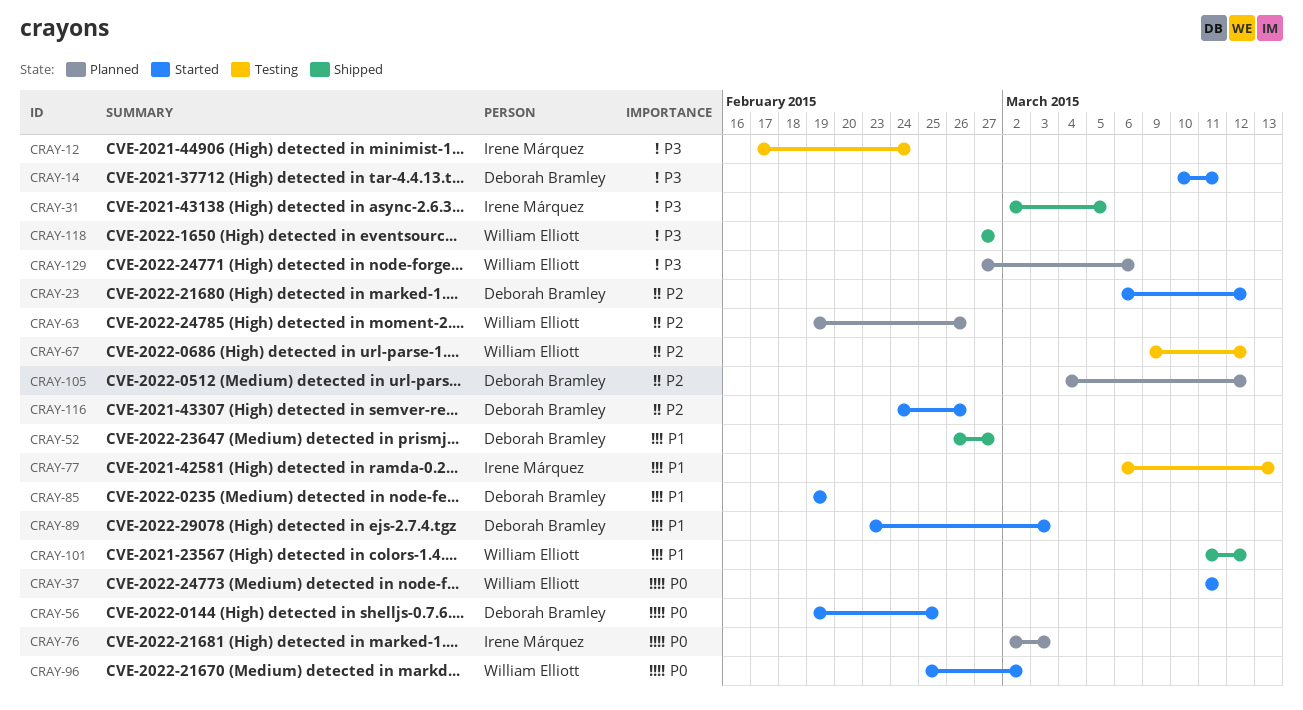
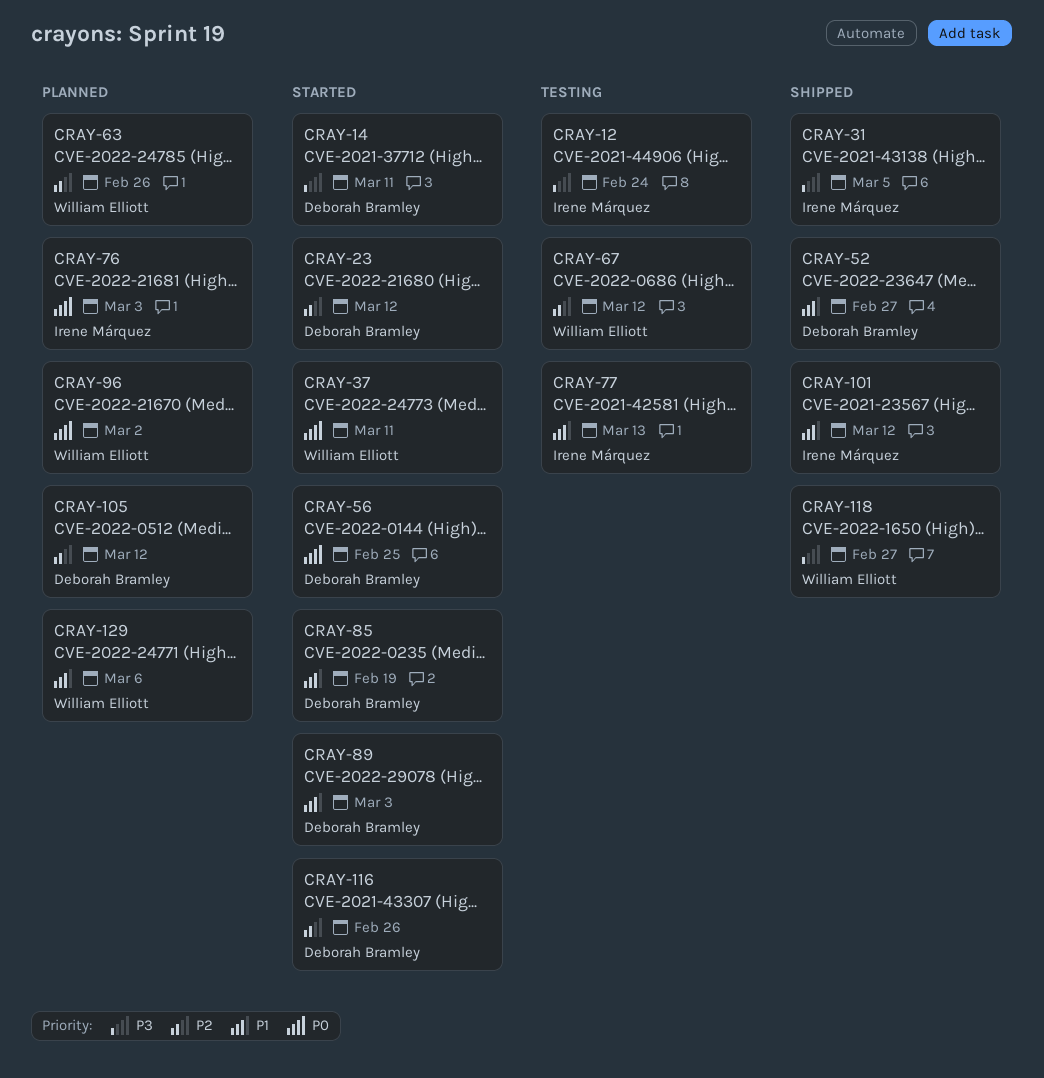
CRAY-96, status: Started -> Planned
CRAY-101, owner: William Elliott -> Irene Márquez
CRAY-129, priority: P3 -> P1

